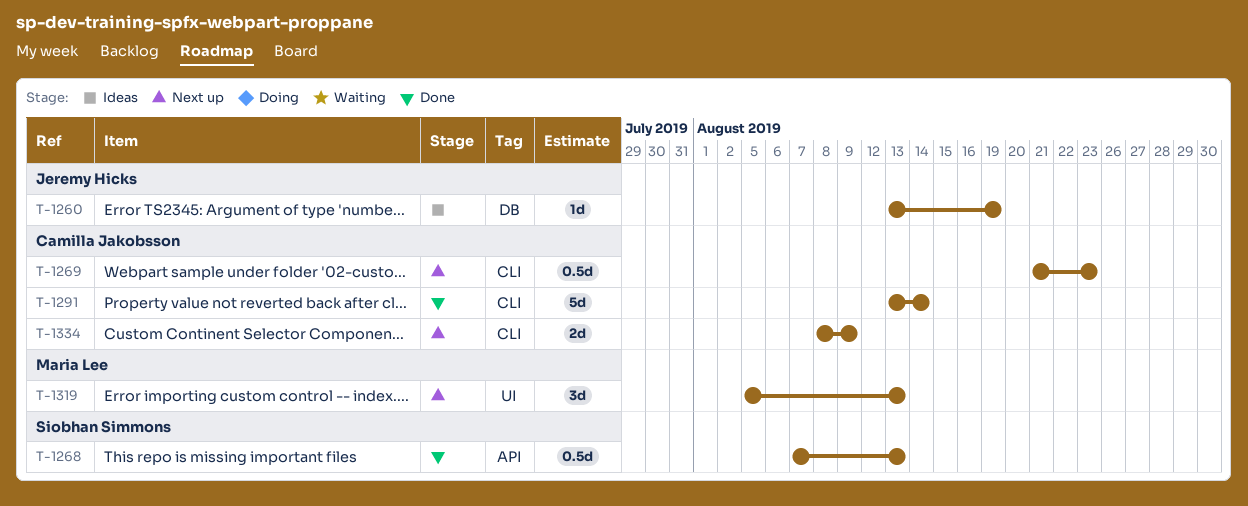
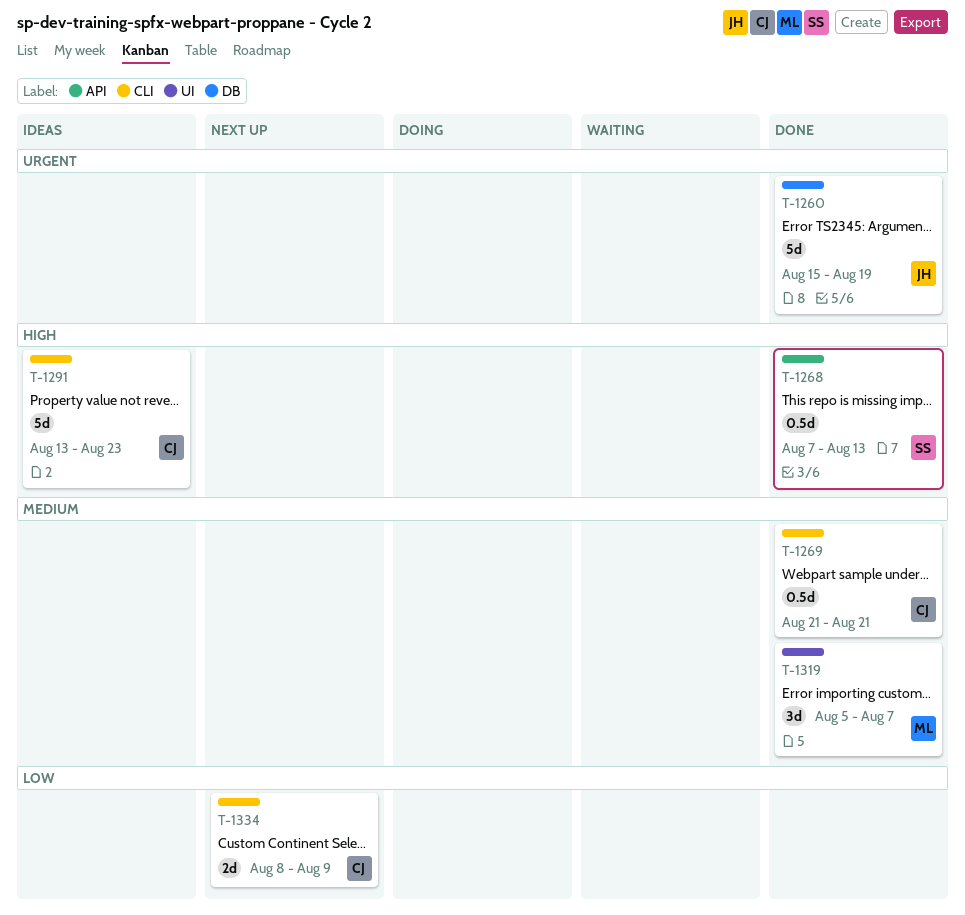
T-1260, status: Ideas -> Done
T-1260, estimate: 1d -> 5d
T-1260, start: Aug 13 -> Aug 15
T-1269, status: Next up -> Done
T-1269, due: Aug 23 -> Aug 21
T-1291, status: Done -> Ideas
T-1291, due: Aug 14 -> Aug 23
T-1319, status: Next up -> Done
T-1319, due: Aug 13 -> Aug 7

